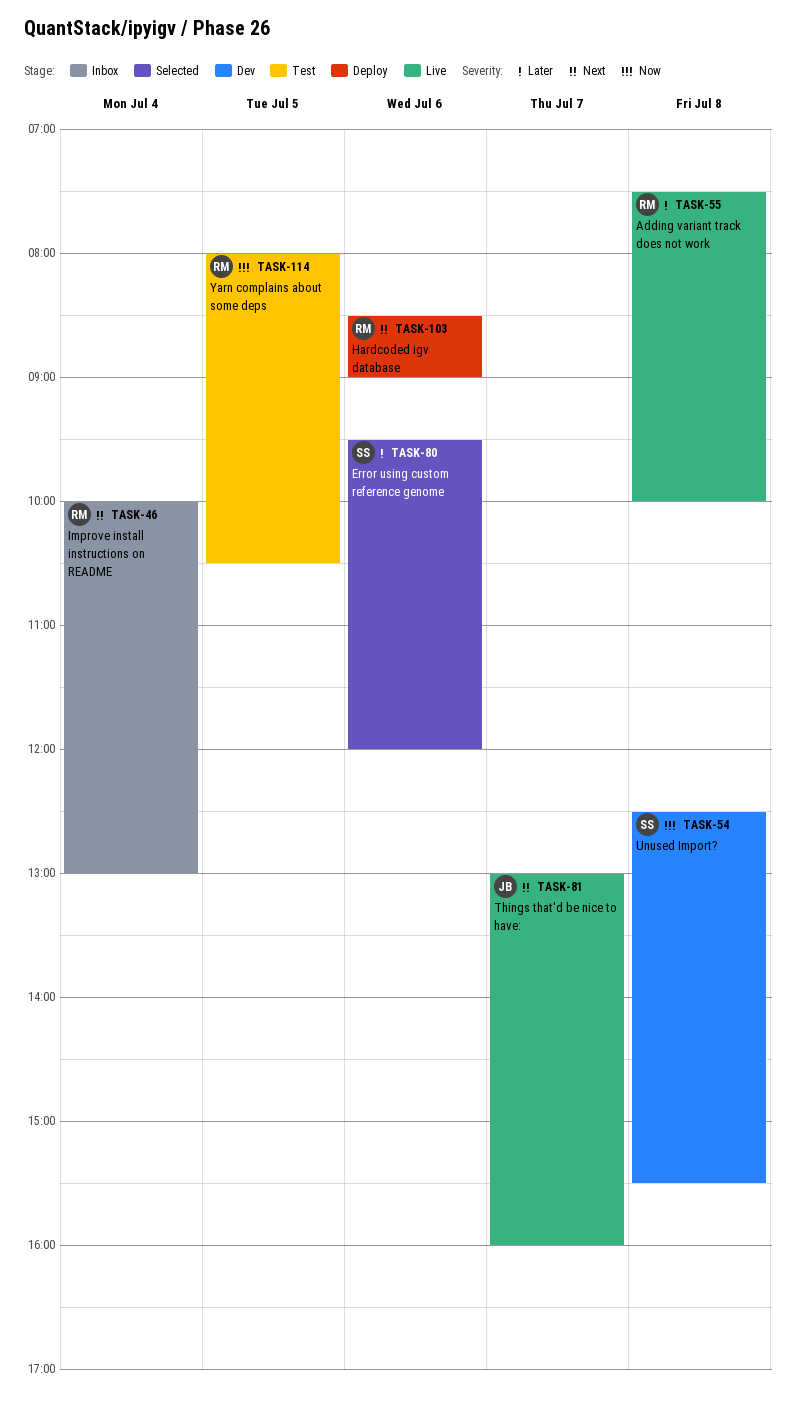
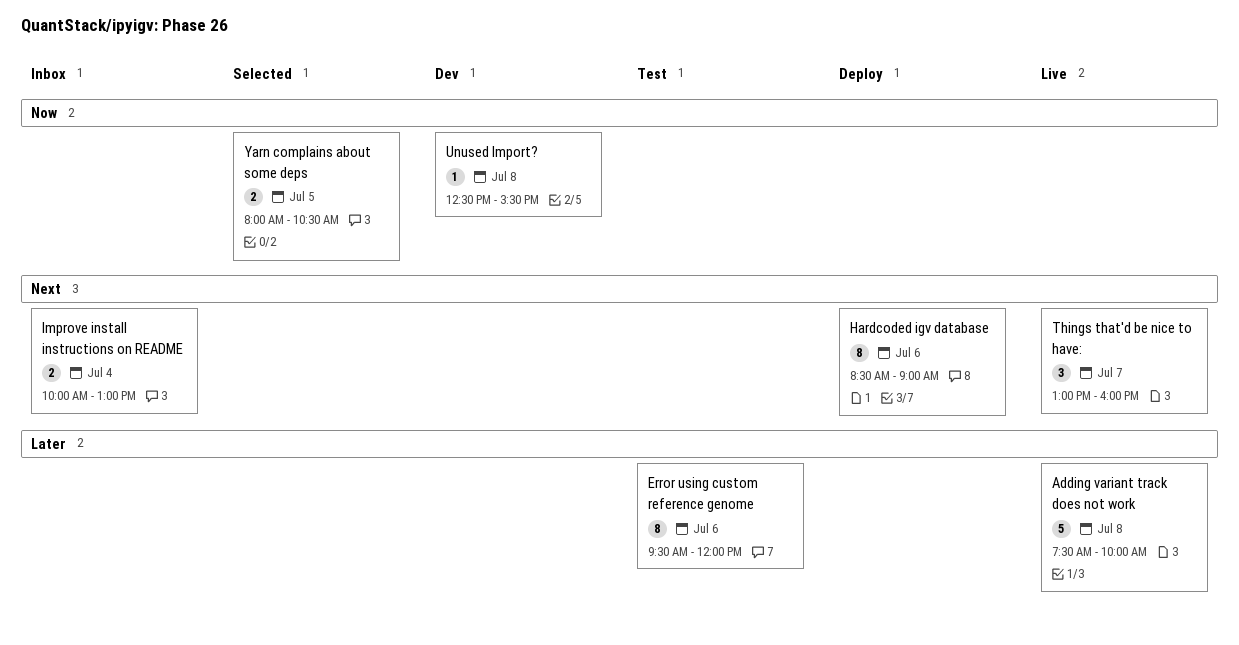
Error using custom reference genome, status: Selected -> Test
Yarn complains about some deps, status: Test -> Selected

